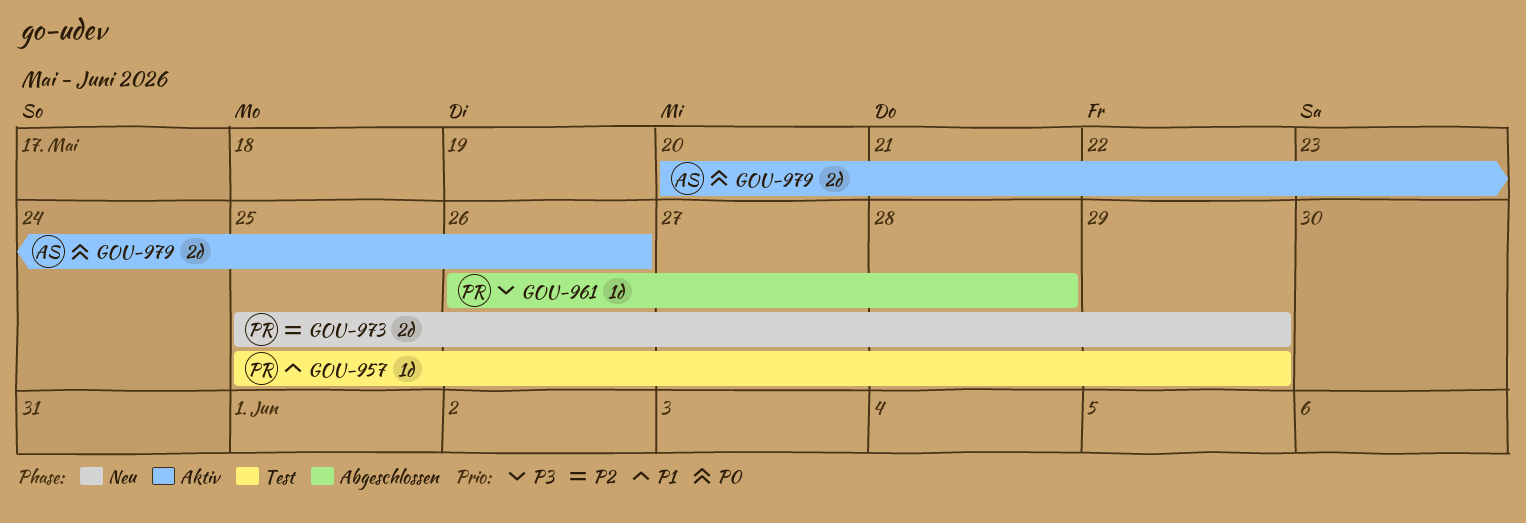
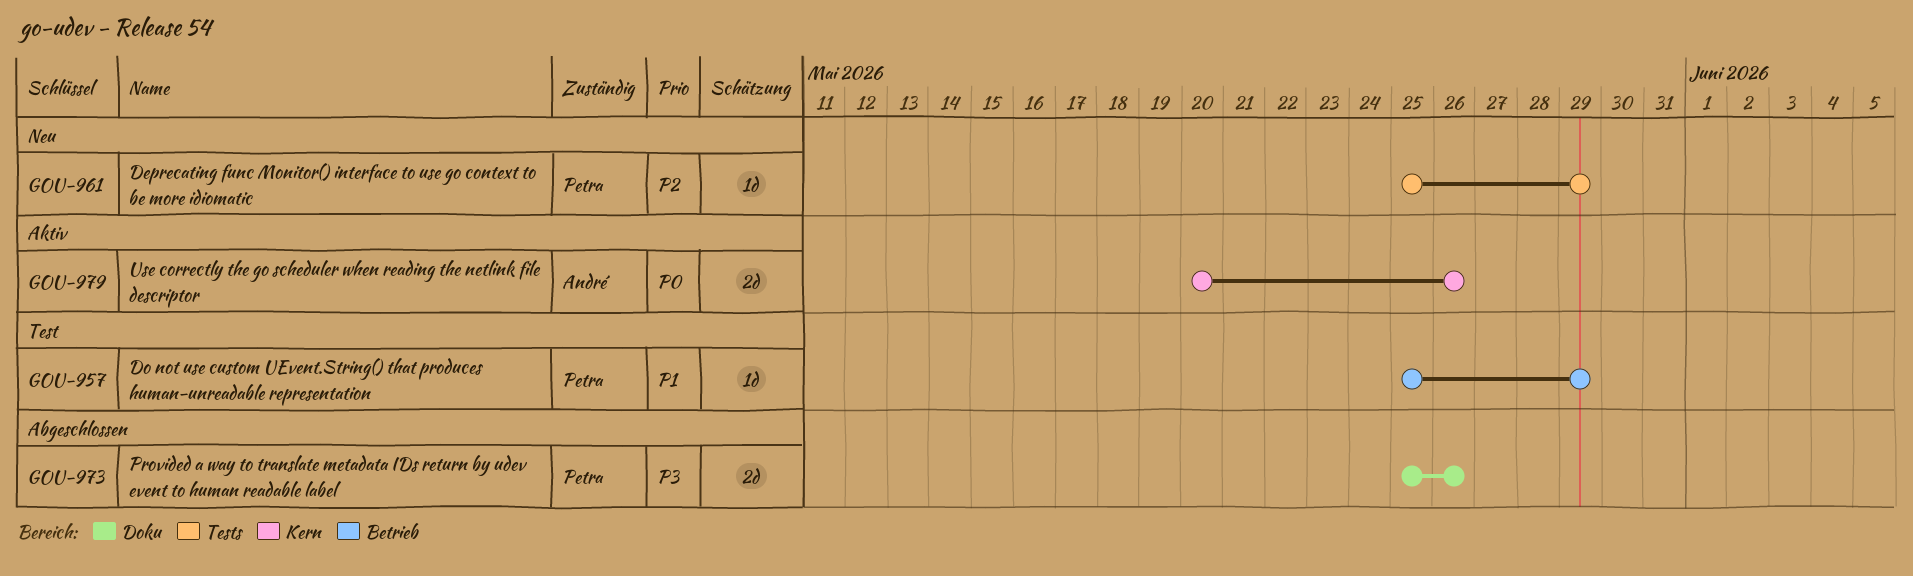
GOU-961, status: Abgeschlossen -> Neu
GOU-961, priority: P3 -> P2
GOU-961, start: May 26 -> May 25
GOU-961, due: May 28 -> May 29
GOU-973, status: Neu -> Abgeschlossen
GOU-973, priority: P2 -> P3
GOU-973, due: May 29 -> May 26

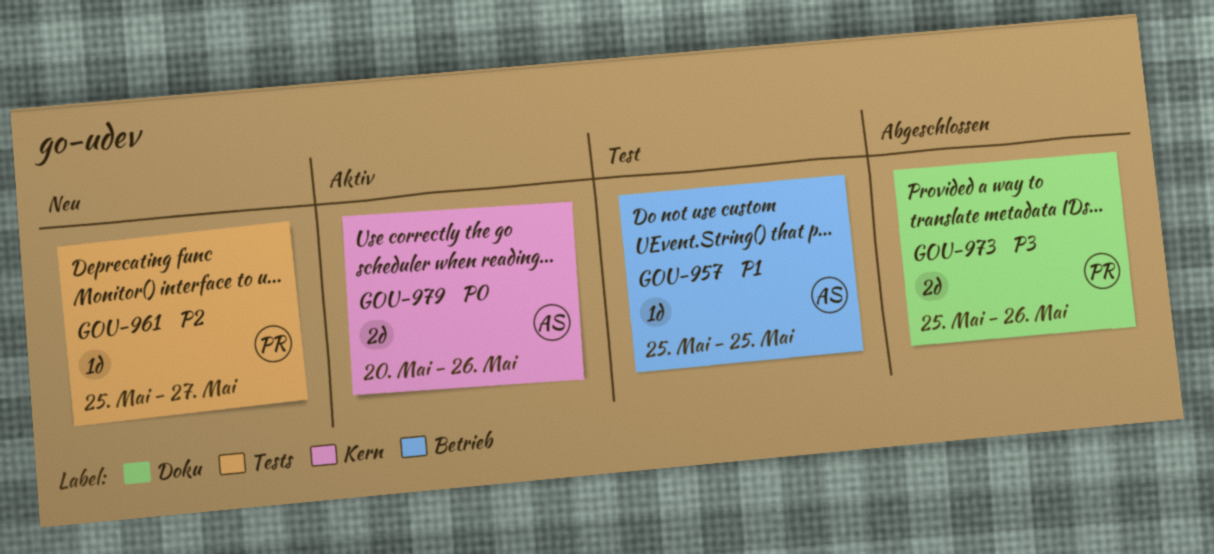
GOU-957, owner: Petra -> André
GOU-957, due: May 29 -> May 25
GOU-961, due: May 29 -> May 27

